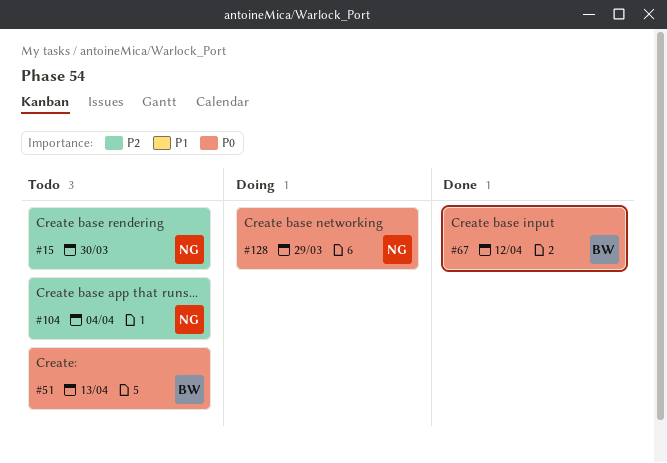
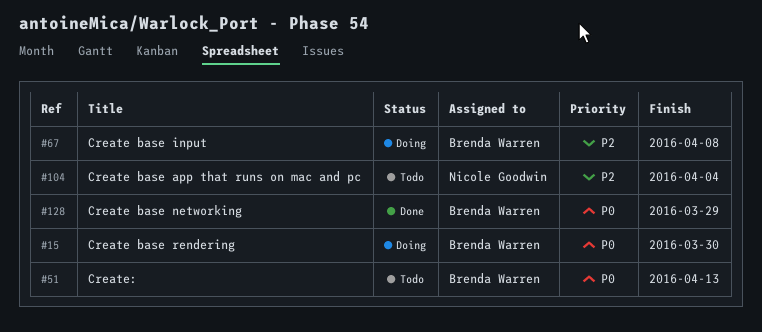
#15, status: Todo -> Doing
#15, owner: Nicole Goodwin -> Brenda Warren
#15, priority: P2 -> P0
#67, status: Done -> Doing
#67, priority: P0 -> P2
#67, due: Apr 12 -> Apr 8
#128, status: Doing -> Done
#128, owner: Nicole Goodwin -> Brenda Warren

